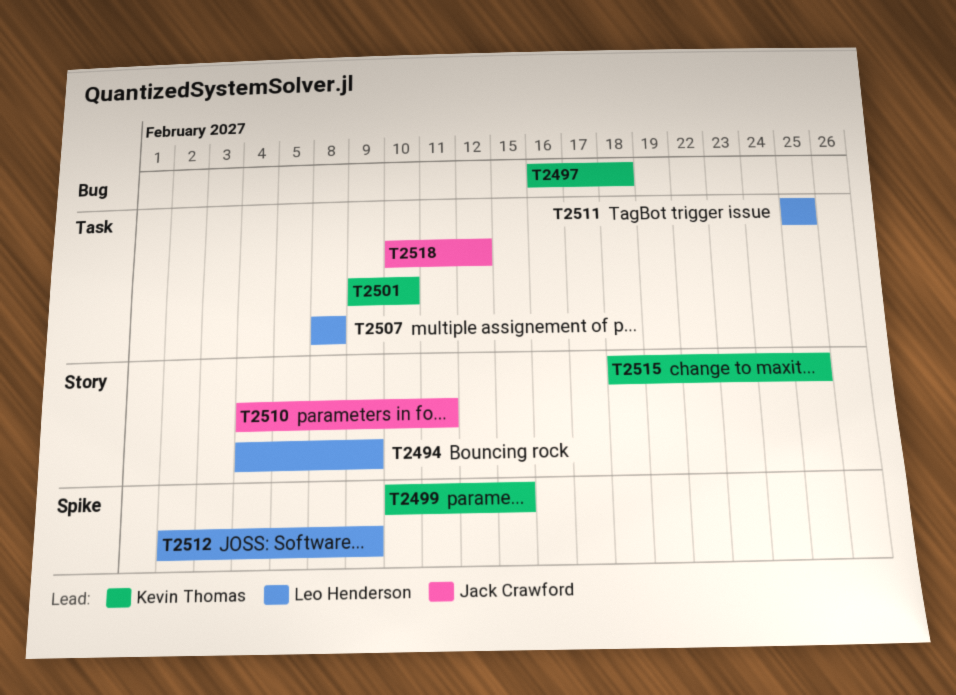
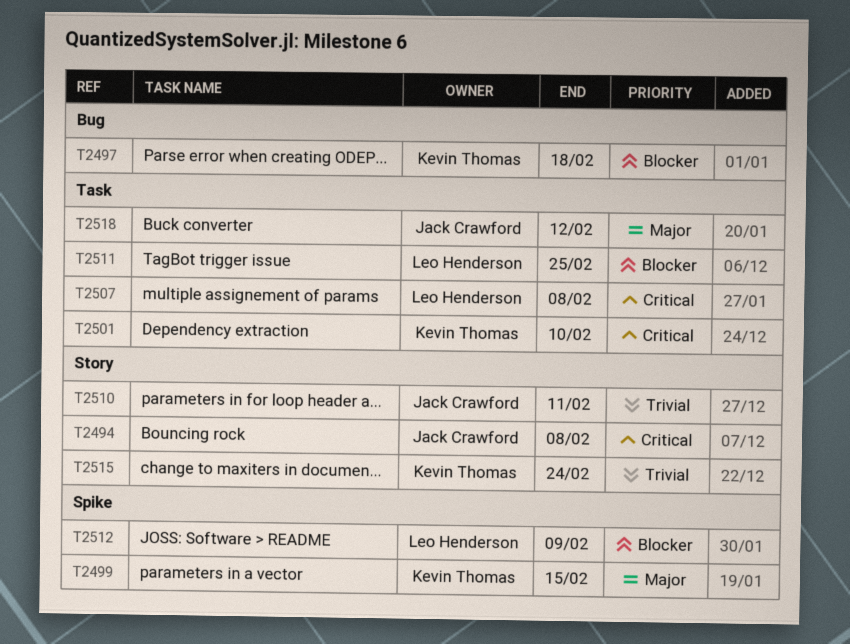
T2494, owner: Leo Henderson -> Jack Crawford
T2494, due: Feb 9 -> Feb 8
T2515, due: Feb 25 -> Feb 24

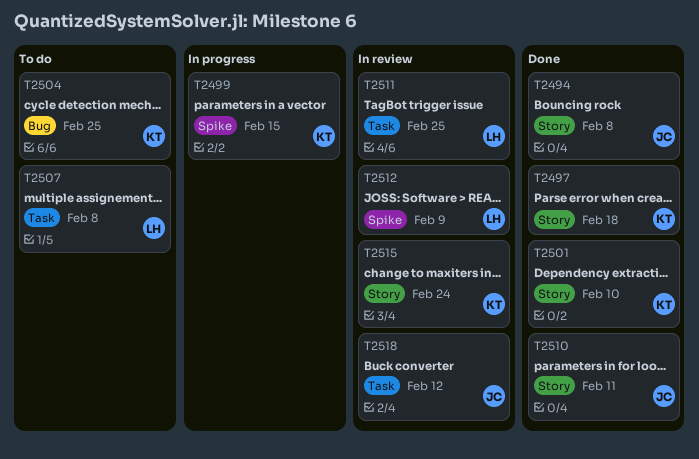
T2497, label: Bug -> Story
T2501, label: Task -> Story
T2504: none -> present

